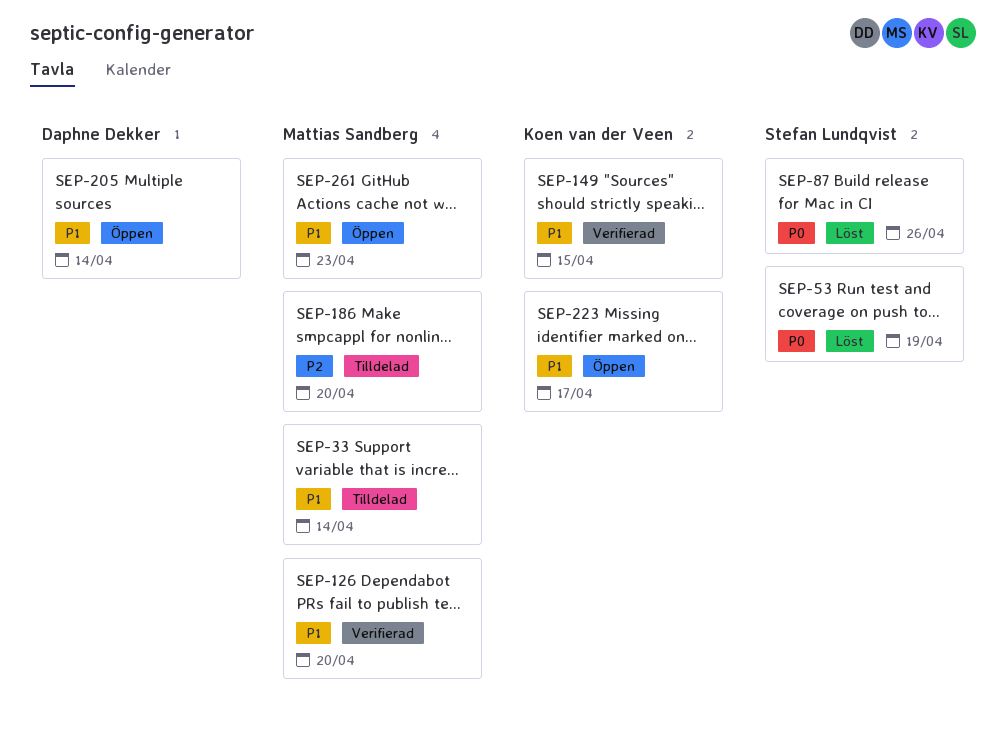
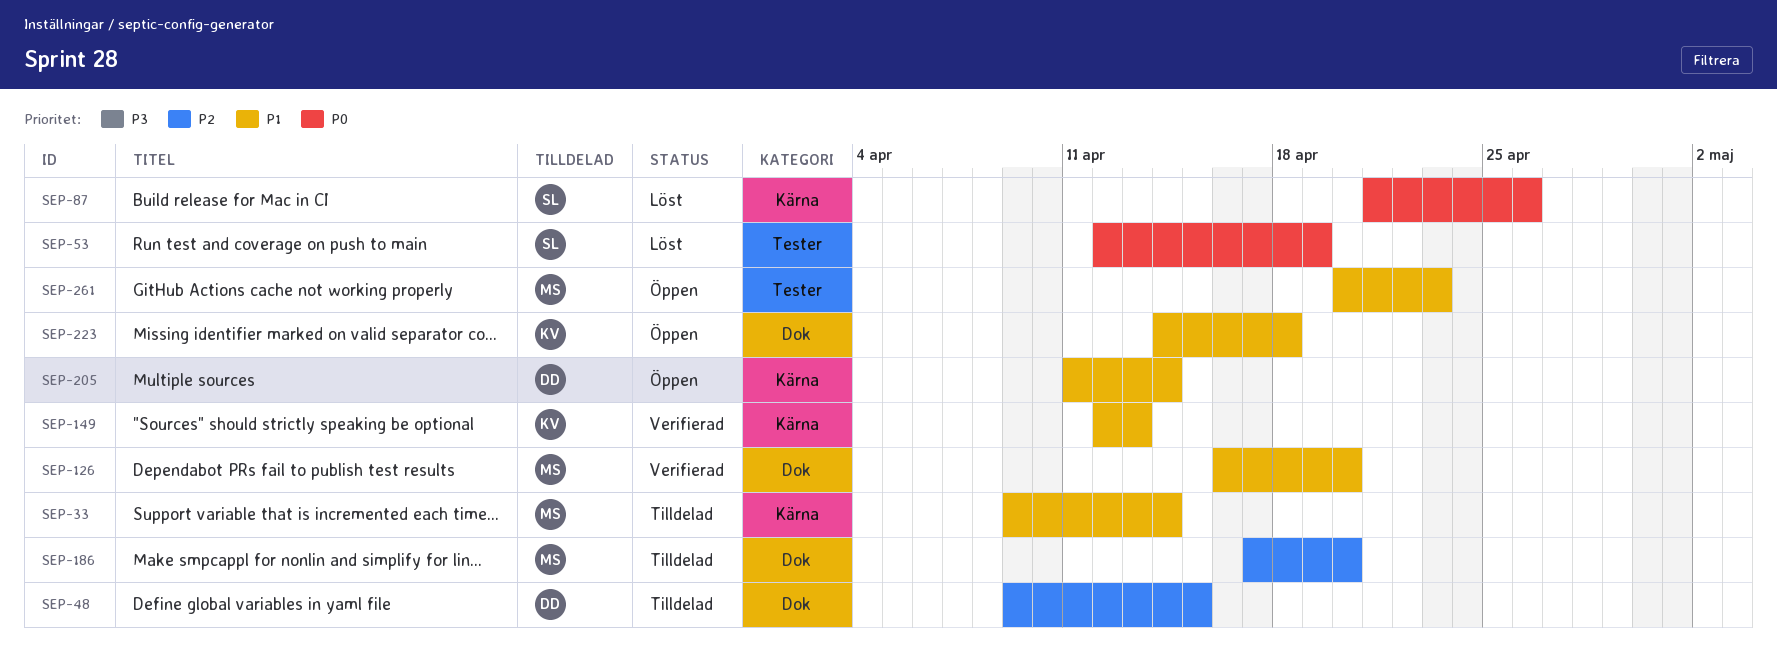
SEP-48: none -> present
SEP-149, due: Apr 15 -> Apr 13
SEP-223, due: Apr 17 -> Apr 18

